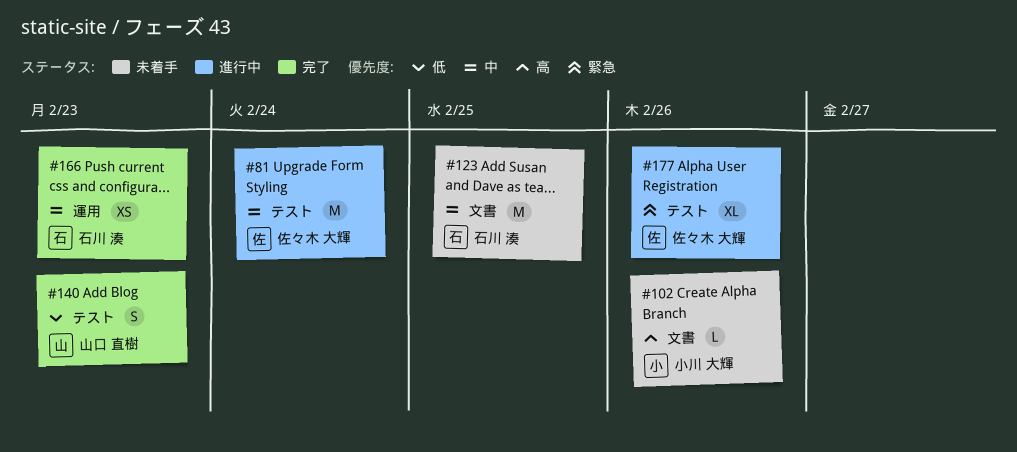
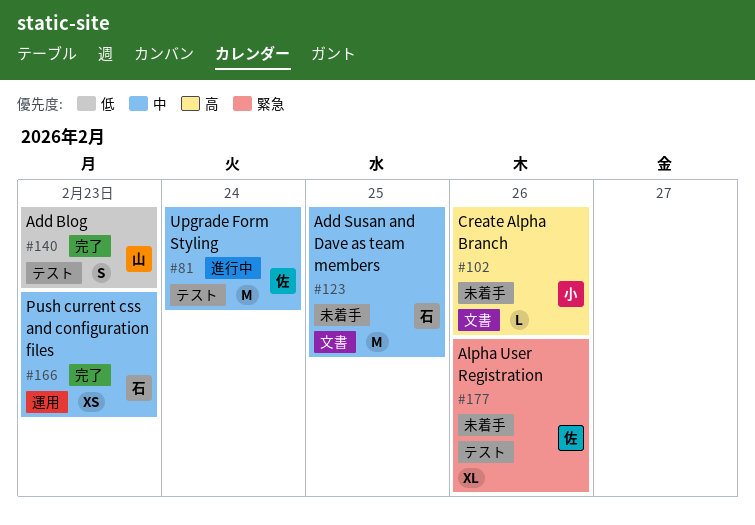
#177, status: 進行中 -> 未着手

